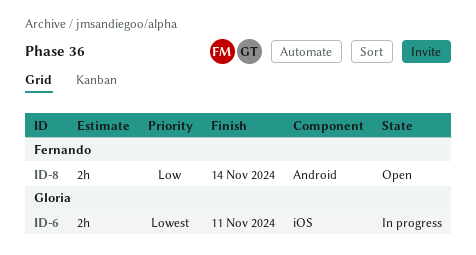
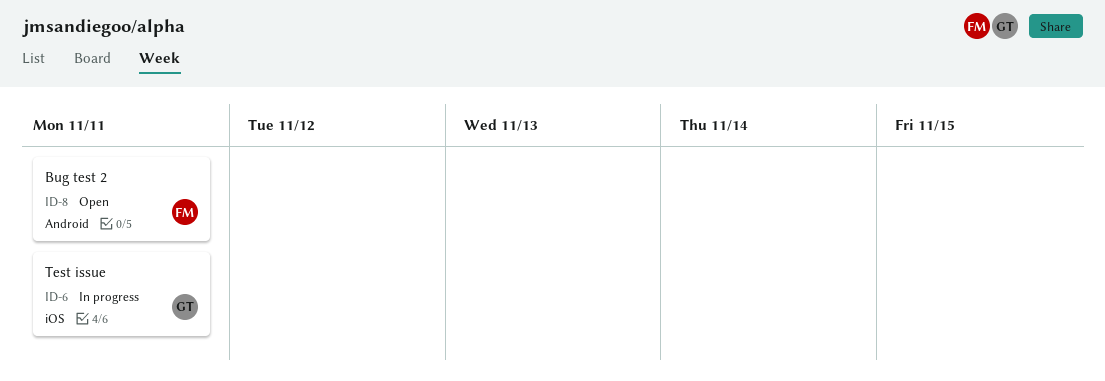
ID-8, due: Nov 14 -> Nov 11

